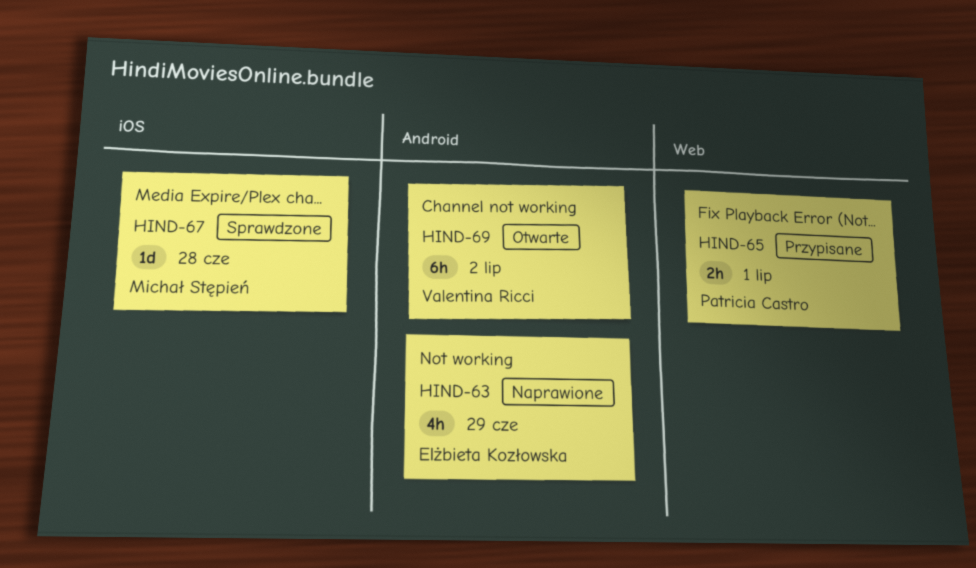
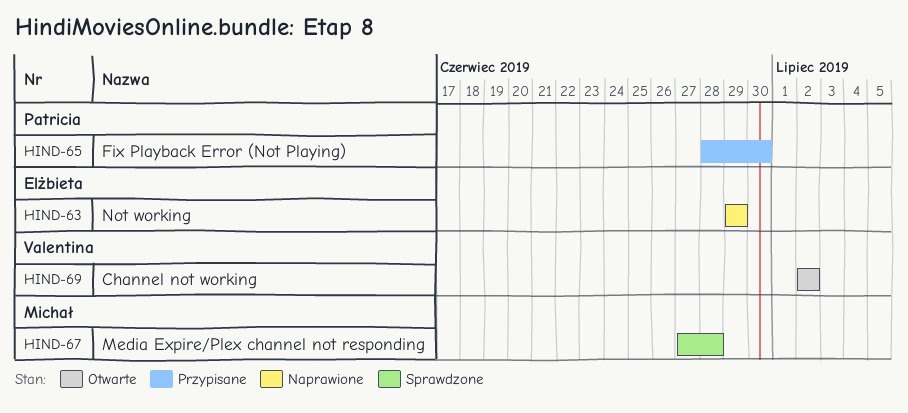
HIND-65, due: Jul 1 -> Jun 30

